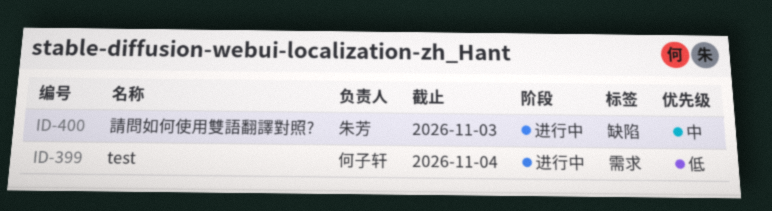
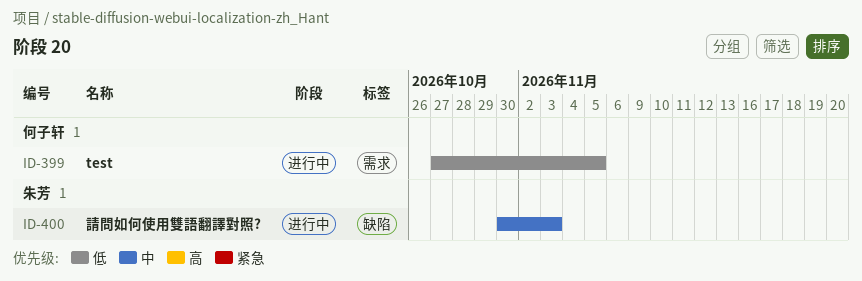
ID-399, due: Nov 4 -> Nov 5

